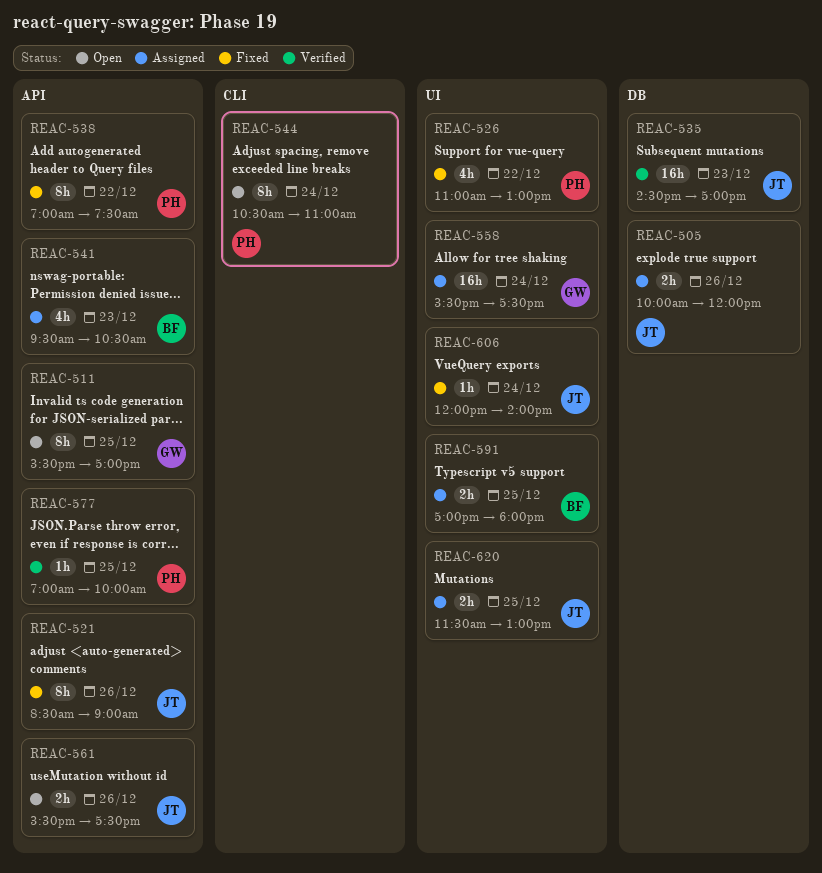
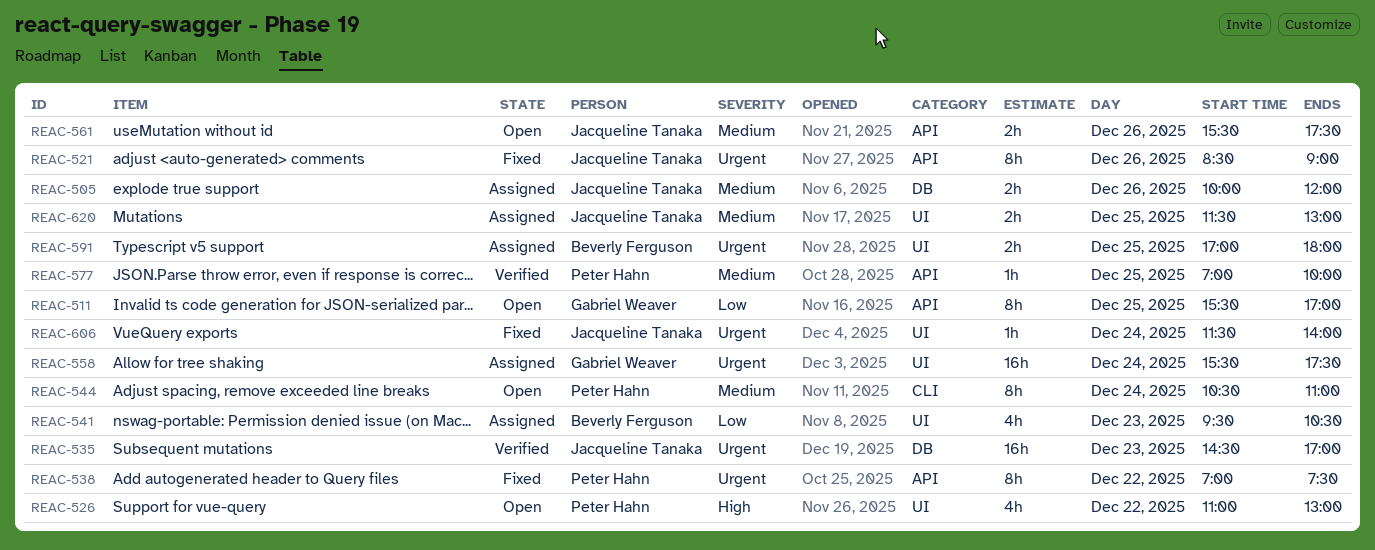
REAC-526, status: Fixed -> Open
REAC-541, label: API -> UI
REAC-606, begins: 12:00 -> 11:30

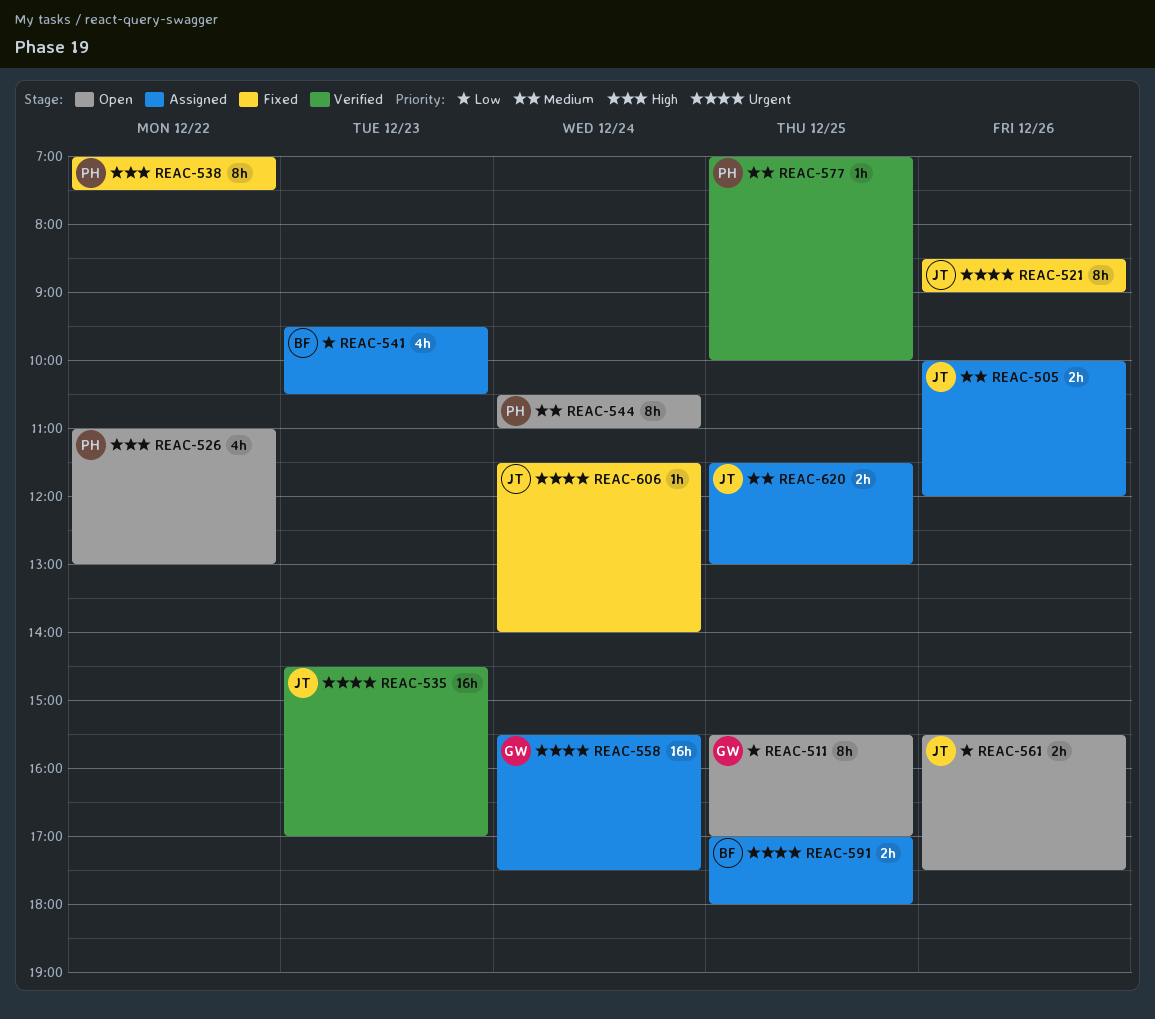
REAC-538, priority: Urgent -> High
REAC-561, priority: Medium -> Low

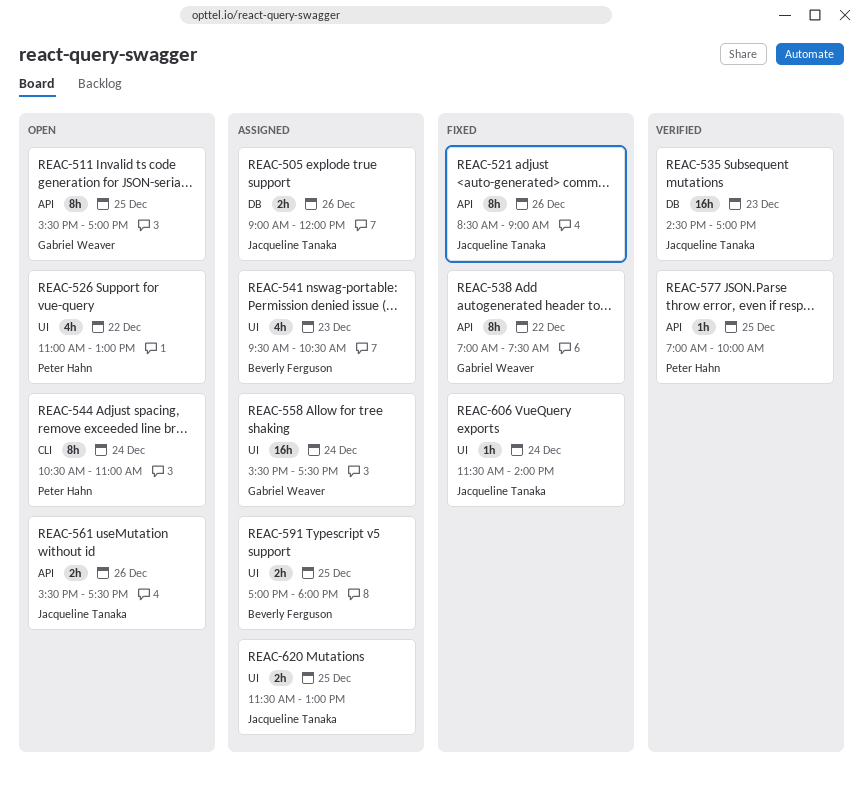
REAC-505, begins: 10:00 -> 09:00
REAC-538, owner: Peter Hahn -> Gabriel Weaver

